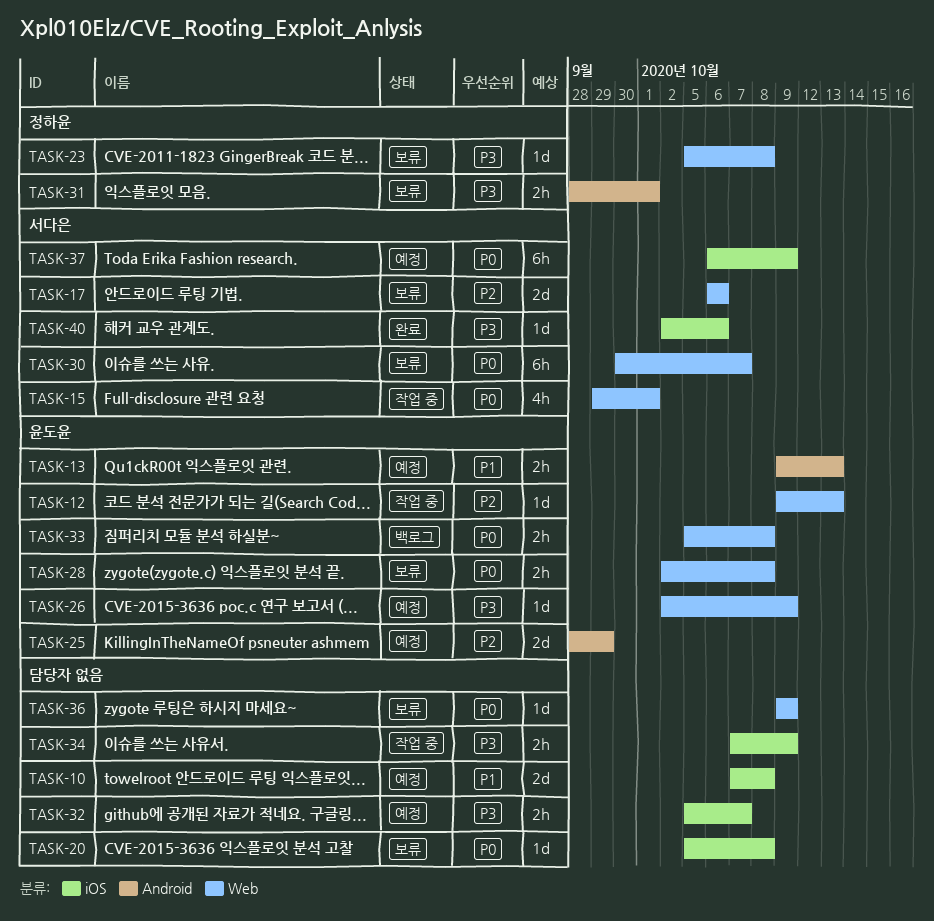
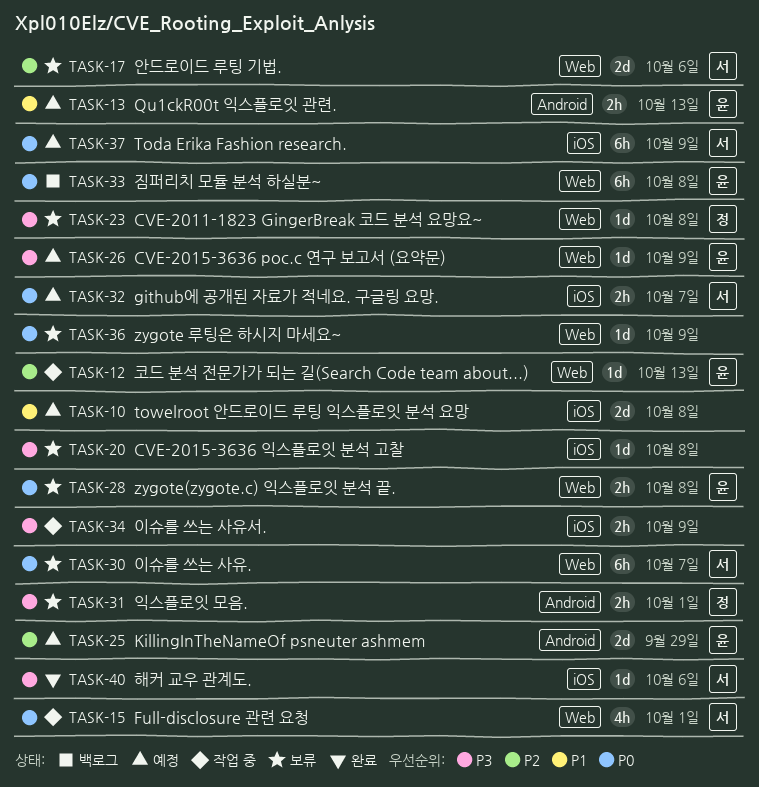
TASK-20, priority: P0 -> P3
TASK-32, owner: none -> 서다은
TASK-32, priority: P3 -> P0
TASK-33, estimate: 2h -> 6h

